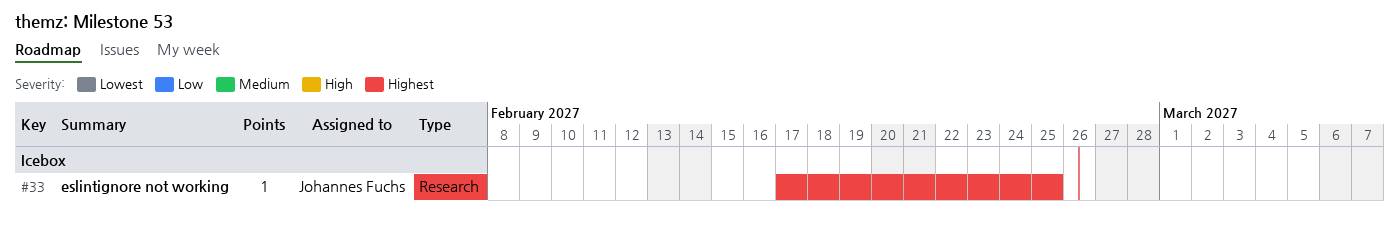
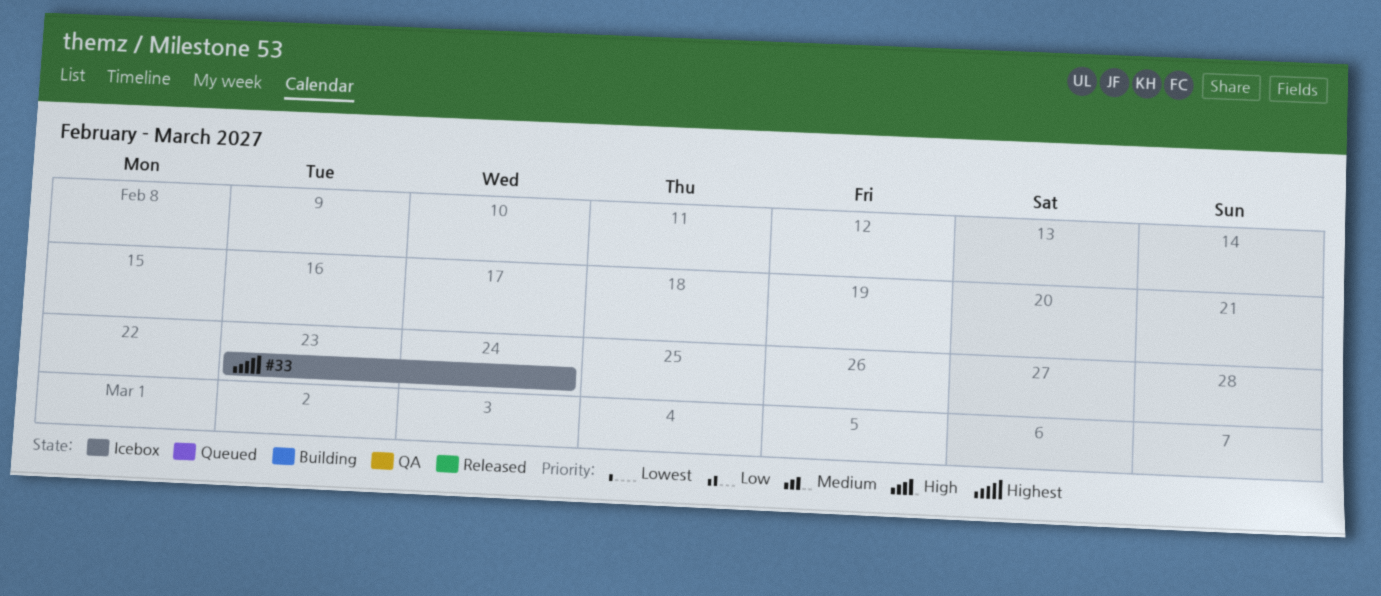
#33, start: Feb 17 -> Feb 23
#33, due: Feb 25 -> Feb 24

